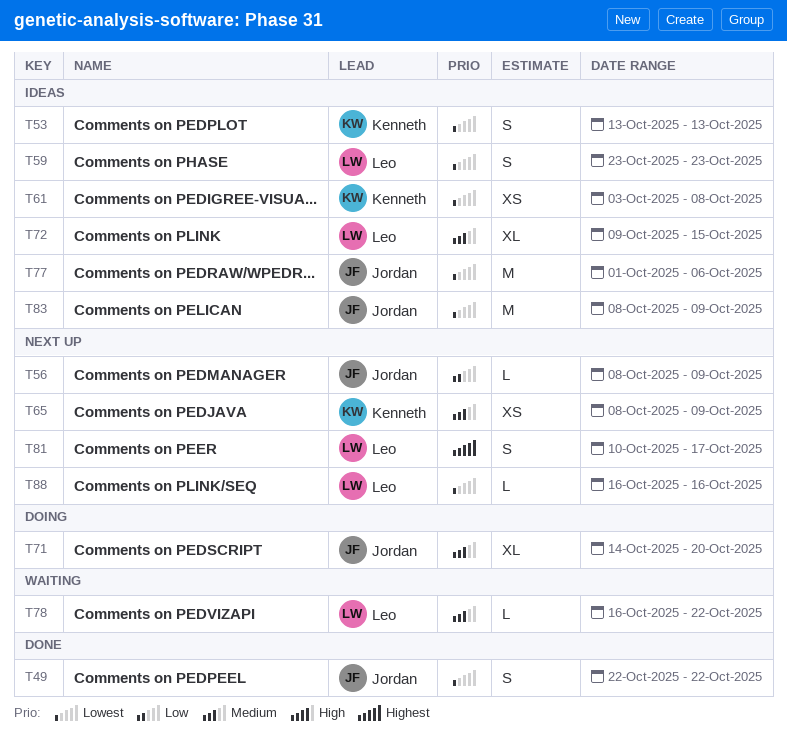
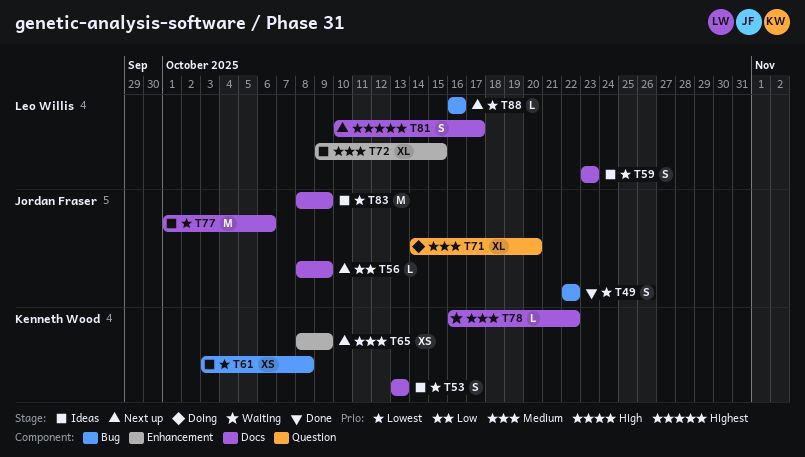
T78, owner: Leo Willis -> Kenneth Wood

